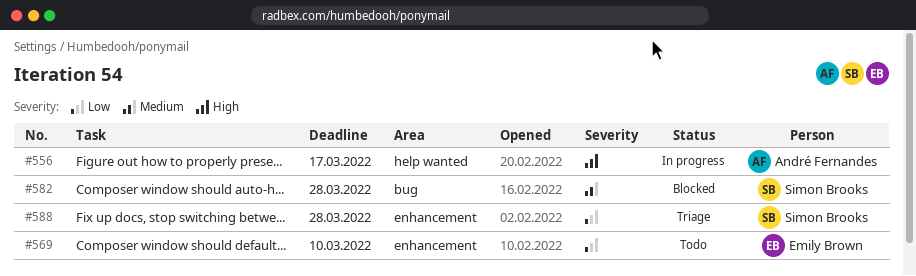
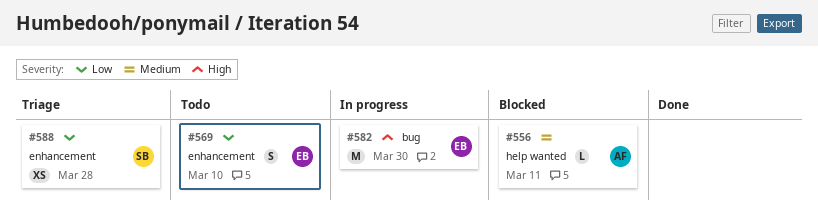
#556, status: In progress -> Blocked
#556, priority: High -> Medium
#556, due: Mar 17 -> Mar 11
#582, status: Blocked -> In progress
#582, owner: Simon Brooks -> Emily Brown
#582, priority: Medium -> High
#582, due: Mar 28 -> Mar 30

